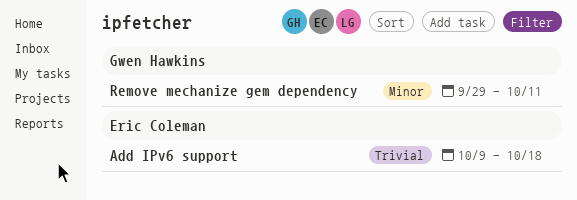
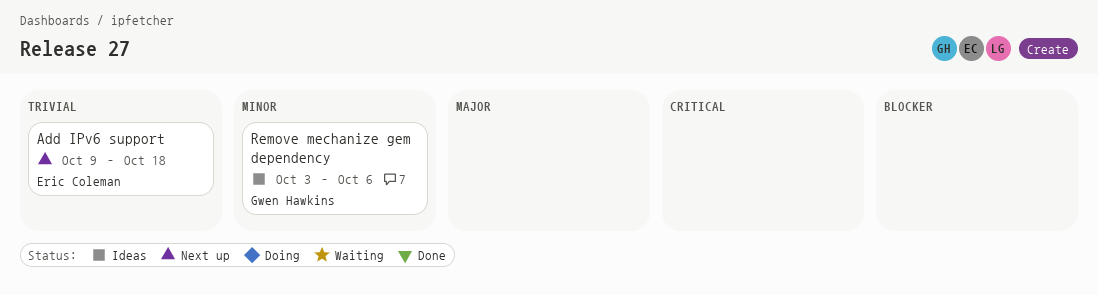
Remove mechanize gem dependency, start: Sep 29 -> Oct 3
Remove mechanize gem dependency, due: Oct 11 -> Oct 6

